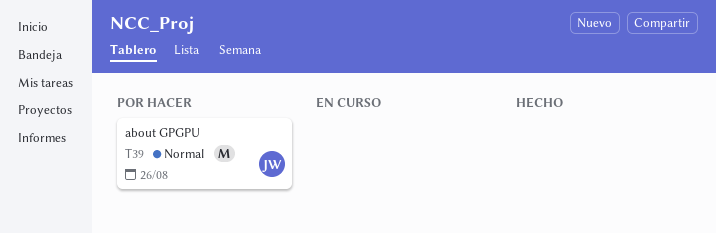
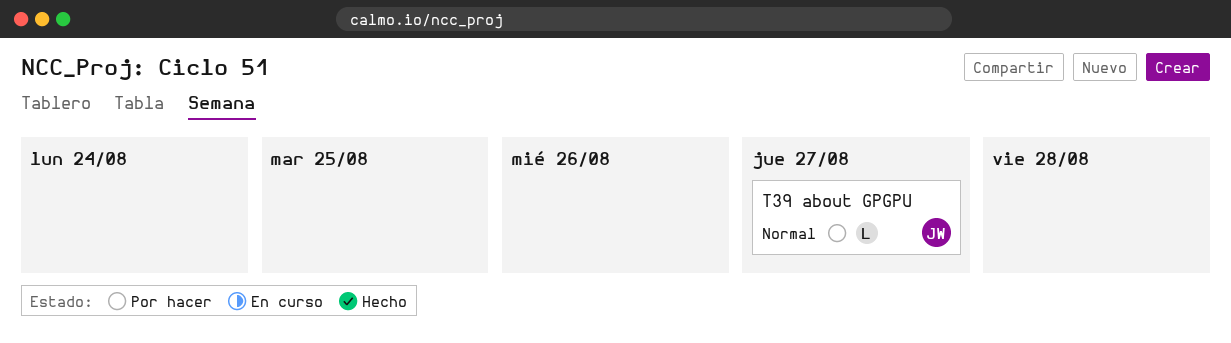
T39, estimate: M -> L
T39, due: Aug 26 -> Aug 27

